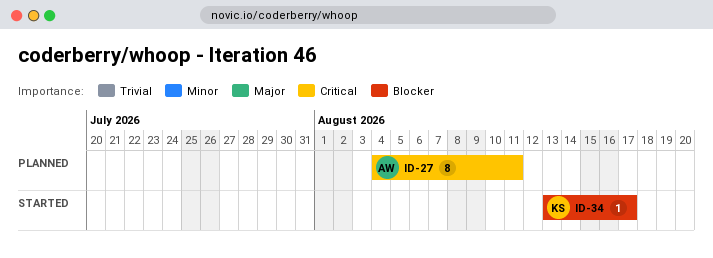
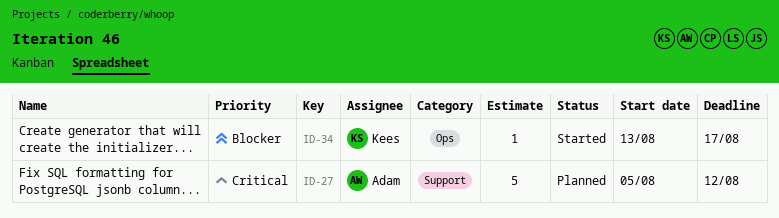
ID-27, estimate: 8 -> 5
ID-27, start: Aug 4 -> Aug 5
ID-27, due: Aug 11 -> Aug 12

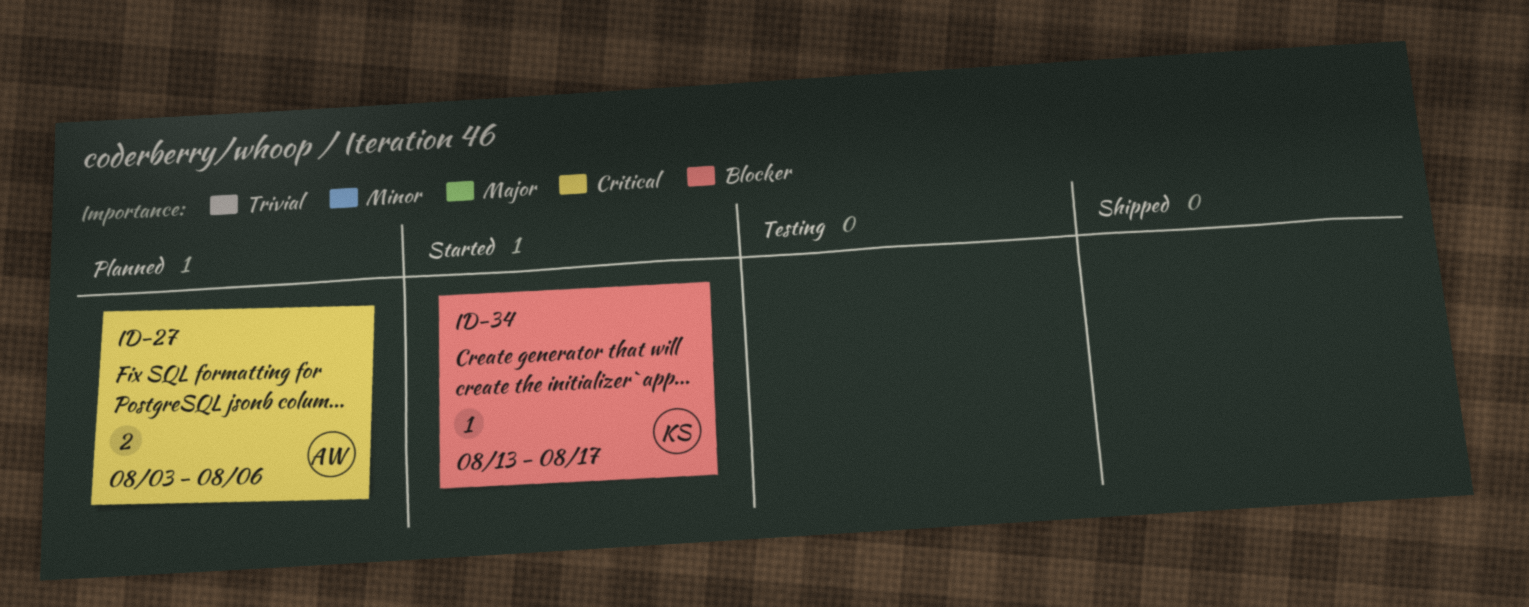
ID-27, estimate: 5 -> 2
ID-27, start: Aug 5 -> Aug 3
ID-27, due: Aug 12 -> Aug 6

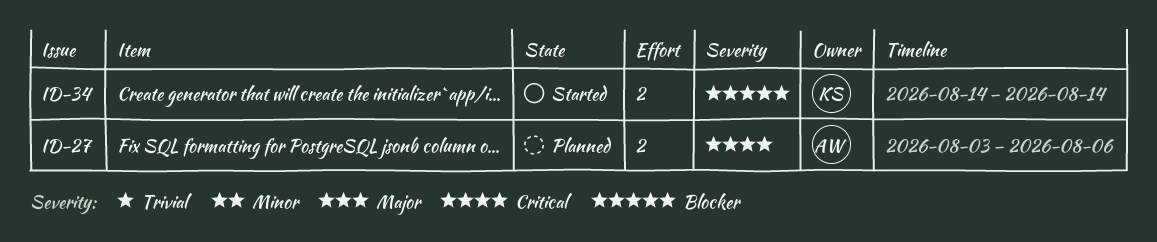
ID-34, estimate: 1 -> 2
ID-34, start: Aug 13 -> Aug 14
ID-34, due: Aug 17 -> Aug 14

